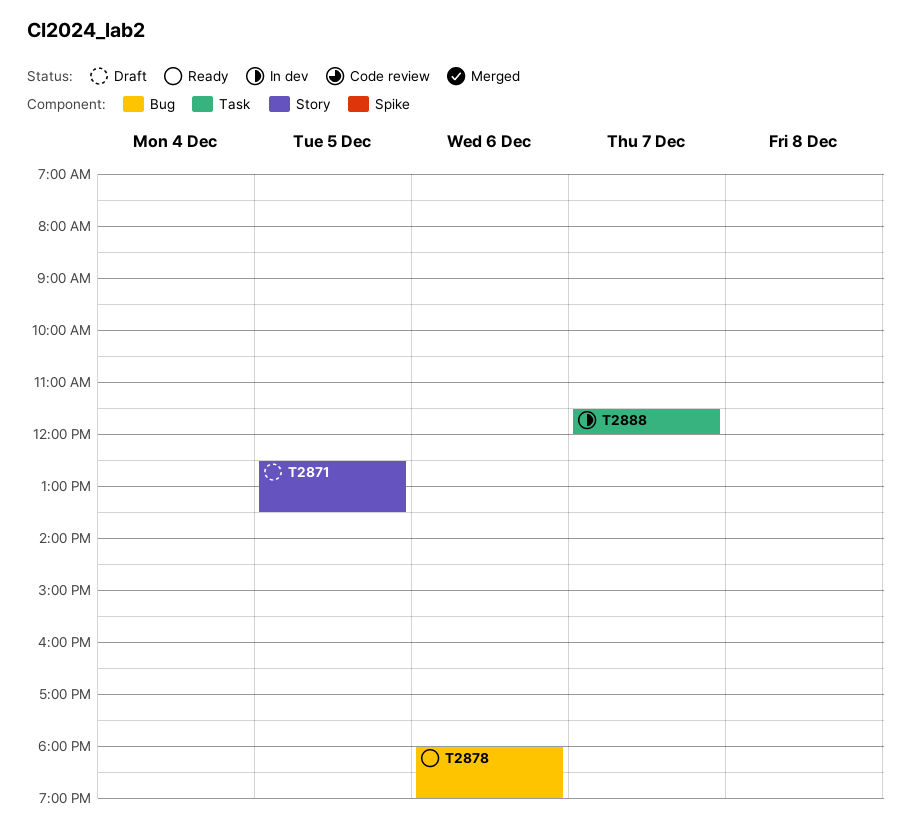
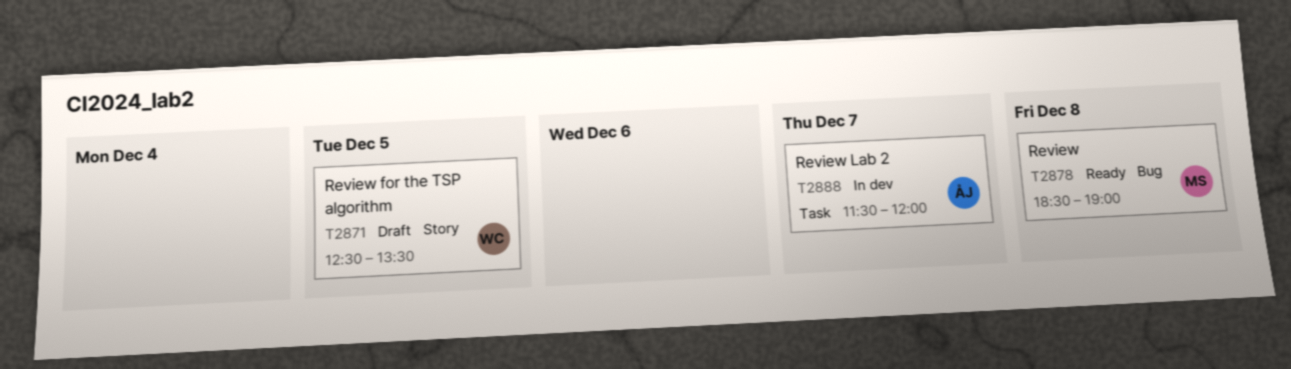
T2878, day: Dec 6 -> Dec 8
T2878, begins: 18:00 -> 18:30

